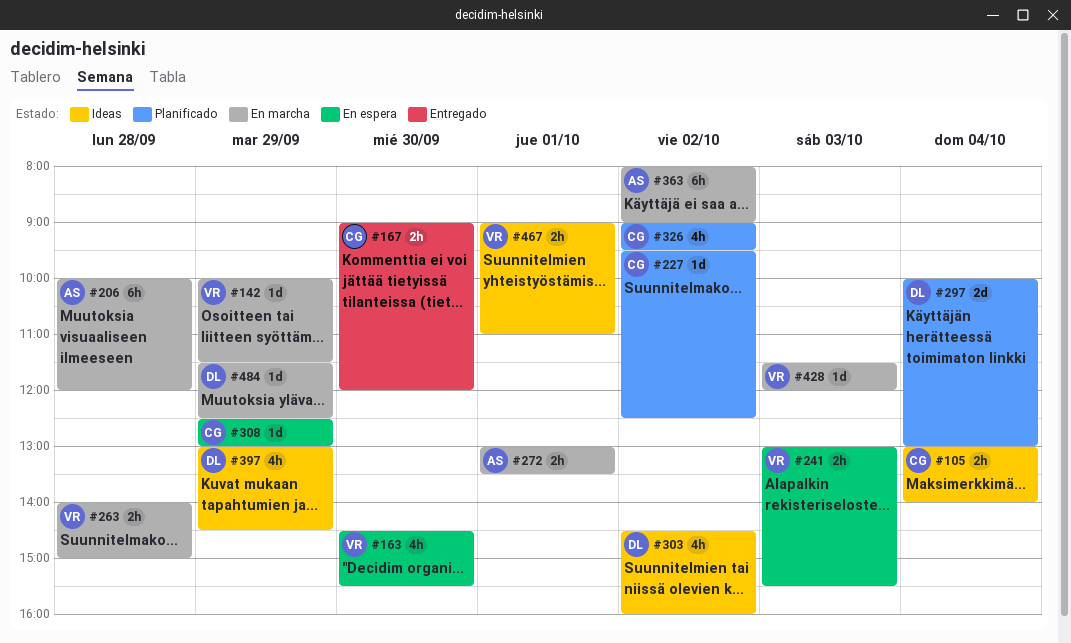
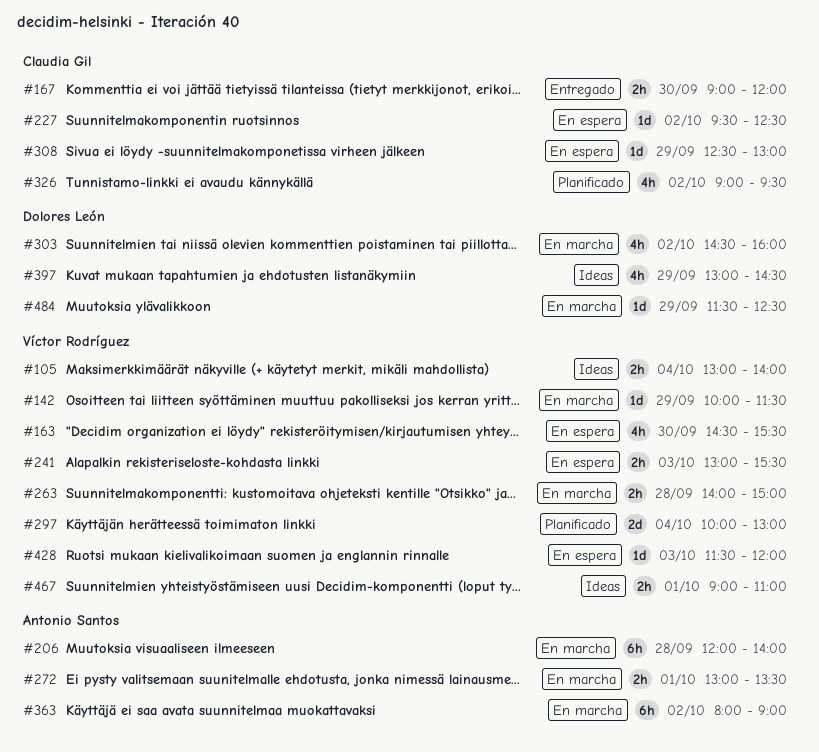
#105, owner: Claudia Gil -> Víctor Rodríguez
#206, begins: 10:00 -> 12:00
#206, ends: 12:00 -> 14:00
#227, status: Planificado -> En espera
#297, owner: Dolores León -> Víctor Rodríguez
#303, status: Ideas -> En marcha
#428, status: En marcha -> En espera

